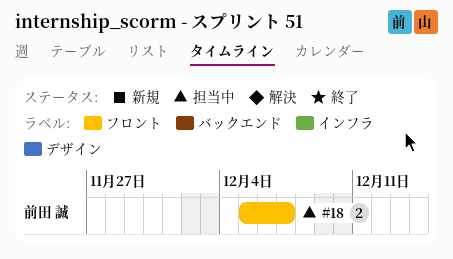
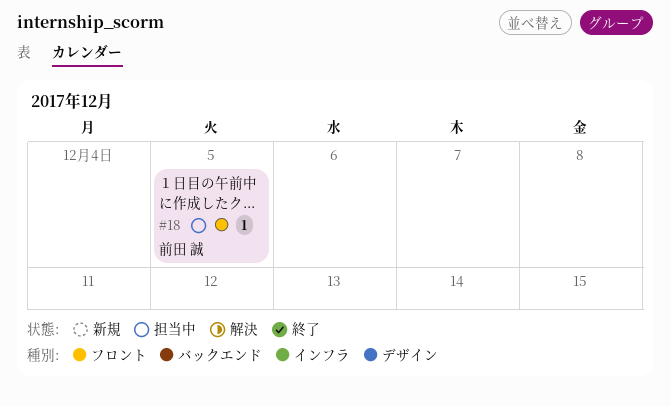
#18, estimate: 2 -> 1
#18, due: Dec 7 -> Dec 5

